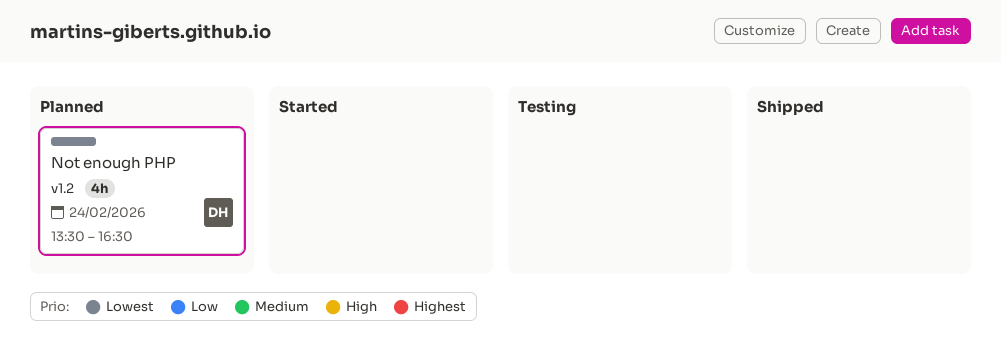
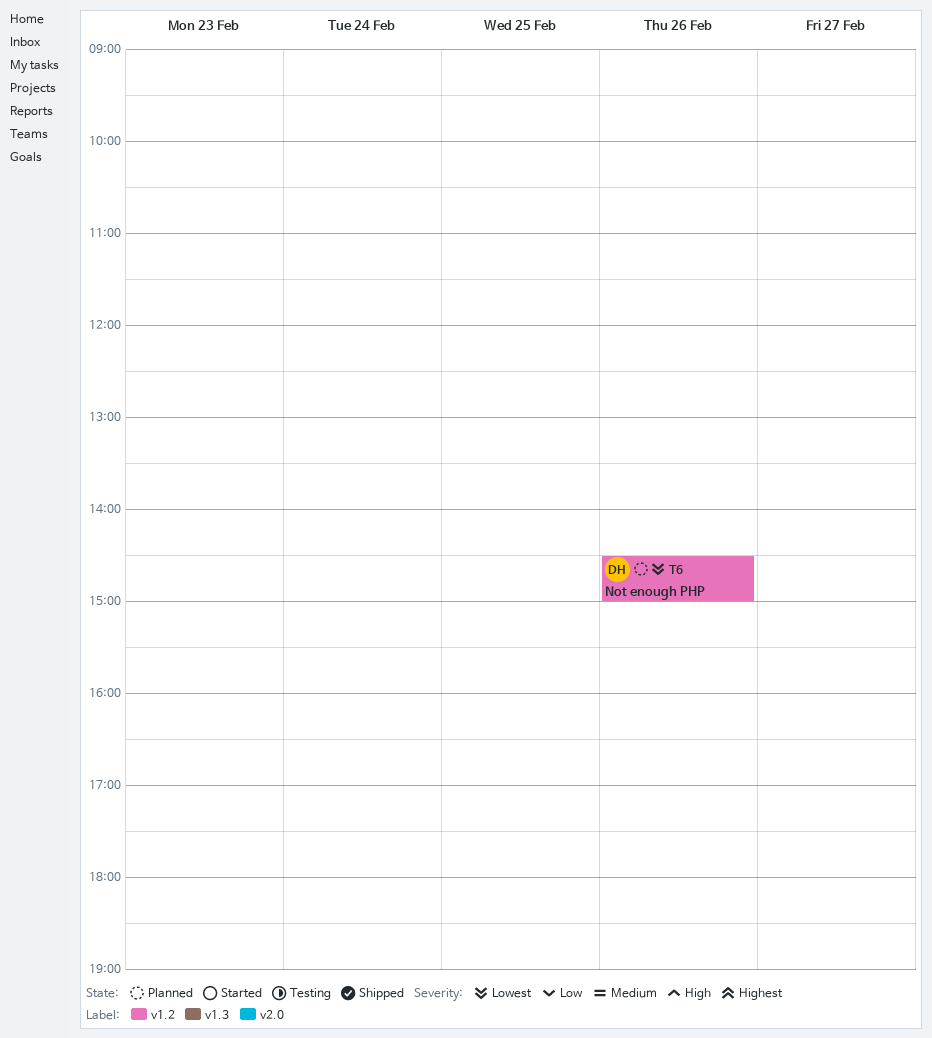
Not enough PHP, day: Feb 24 -> Feb 26
Not enough PHP, begins: 13:30 -> 14:30
Not enough PHP, ends: 16:30 -> 15:00

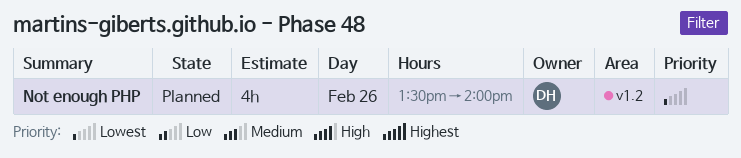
Not enough PHP, begins: 14:30 -> 13:30
Not enough PHP, ends: 15:00 -> 14:00

